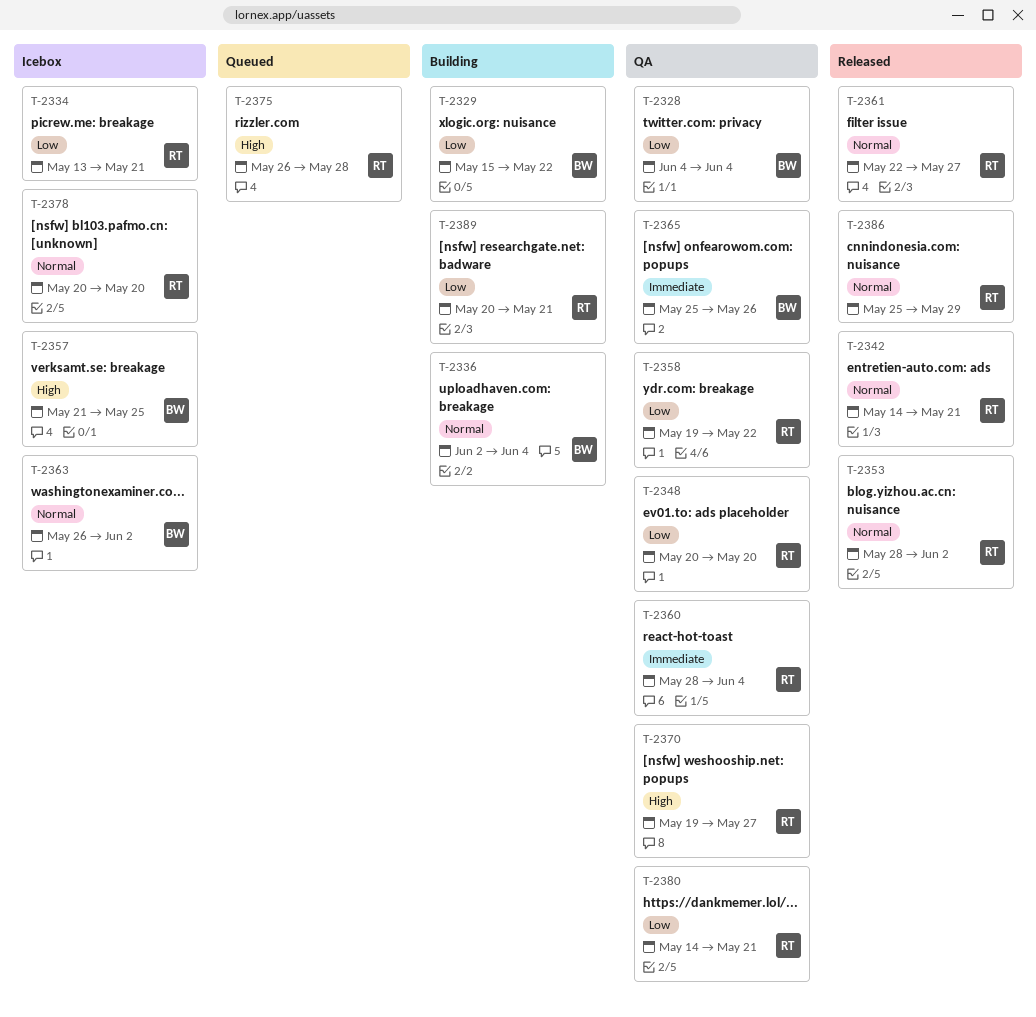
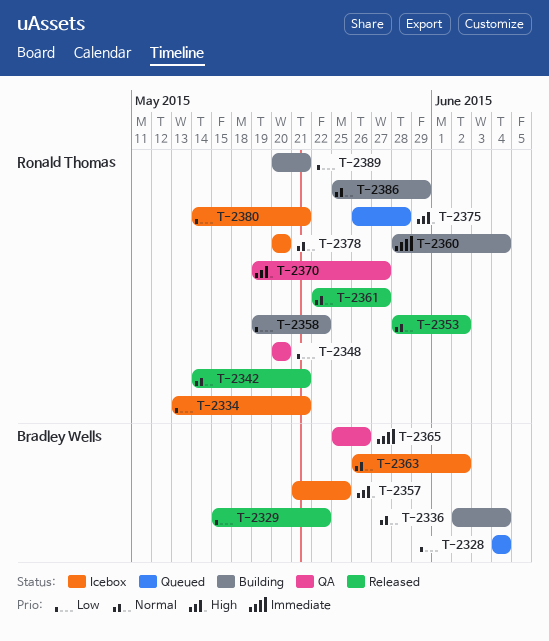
T-2328, status: QA -> Queued
T-2329, status: Building -> Released
T-2358, status: QA -> Building
T-2360, status: QA -> Building
T-2380, status: QA -> Icebox
T-2386, status: Released -> Building

